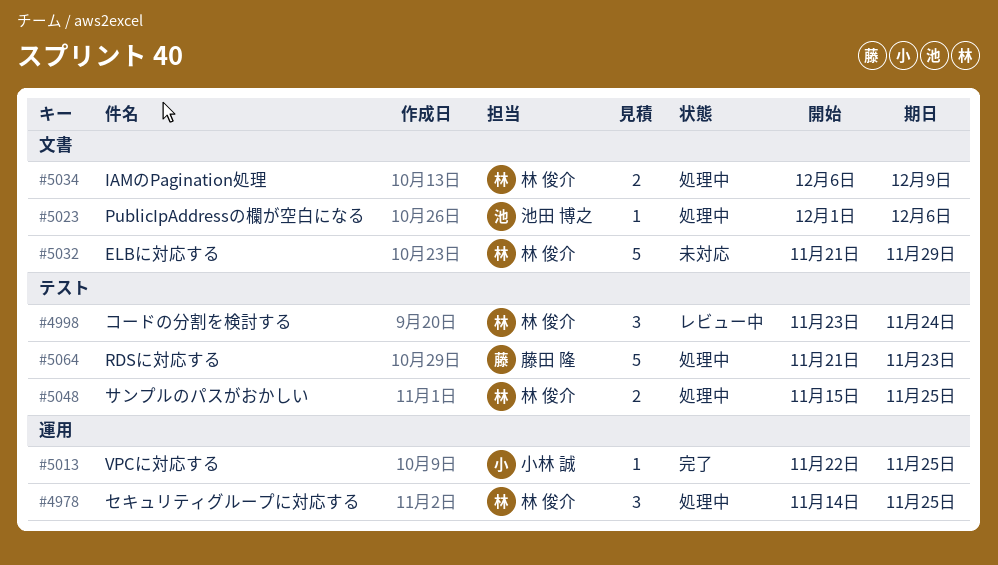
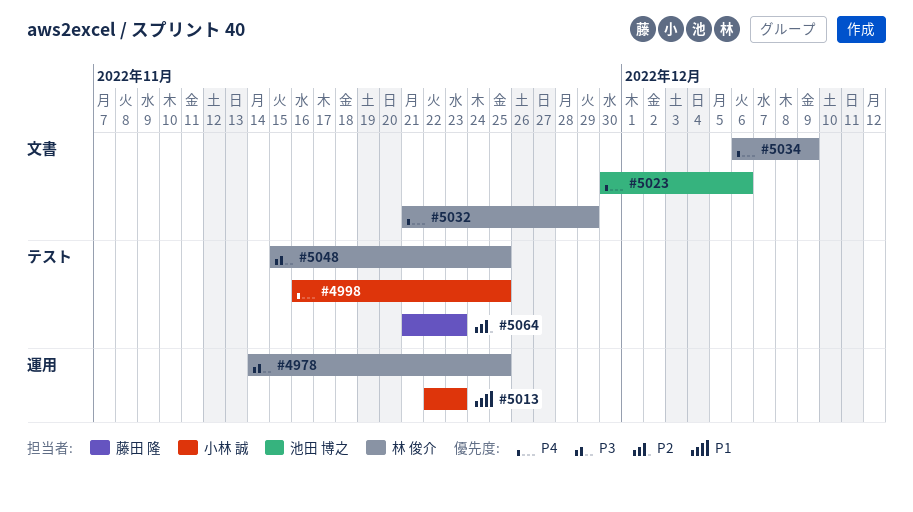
#4998, owner: 林 俊介 -> 小林 誠
#4998, start: Nov 23 -> Nov 16
#4998, due: Nov 24 -> Nov 25
#5013, due: Nov 25 -> Nov 23
#5023, start: Dec 1 -> Nov 30

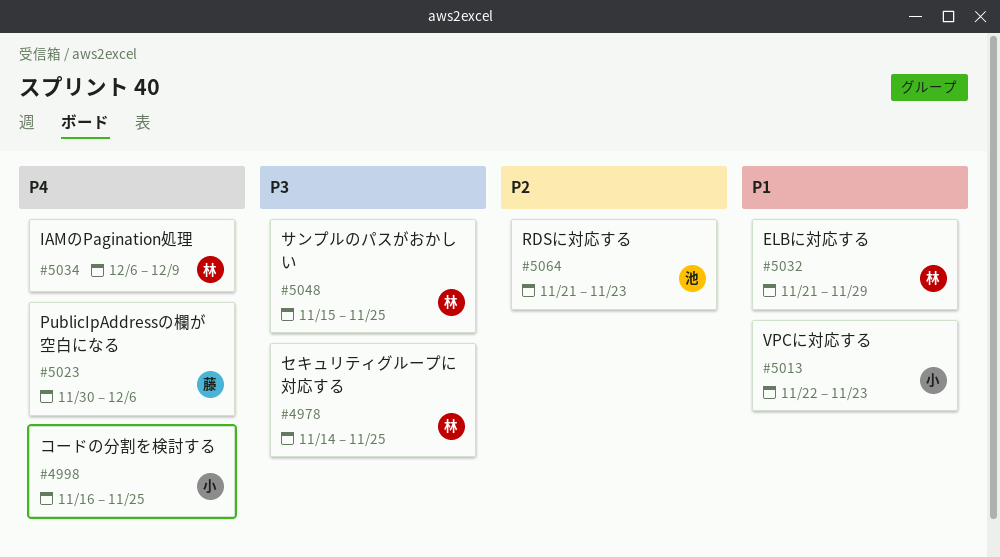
#5023, owner: 池田 博之 -> 藤田 隆
#5032, priority: P4 -> P1
#5064, owner: 藤田 隆 -> 池田 博之

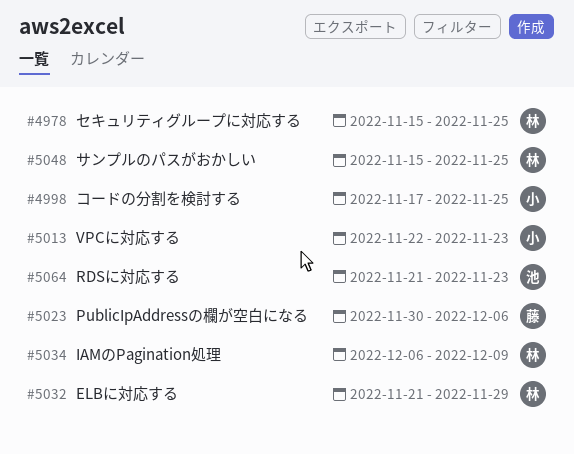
#4978, start: Nov 14 -> Nov 15
#4998, start: Nov 16 -> Nov 17

